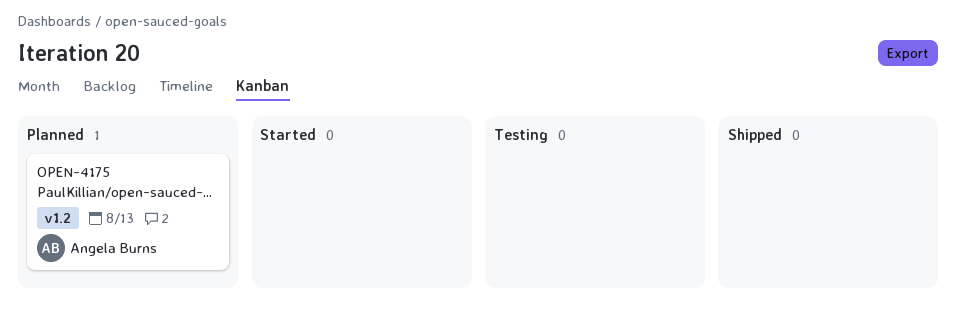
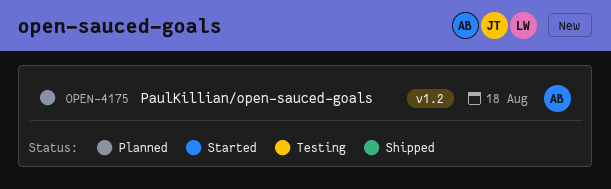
OPEN-4175, due: Aug 13 -> Aug 18

